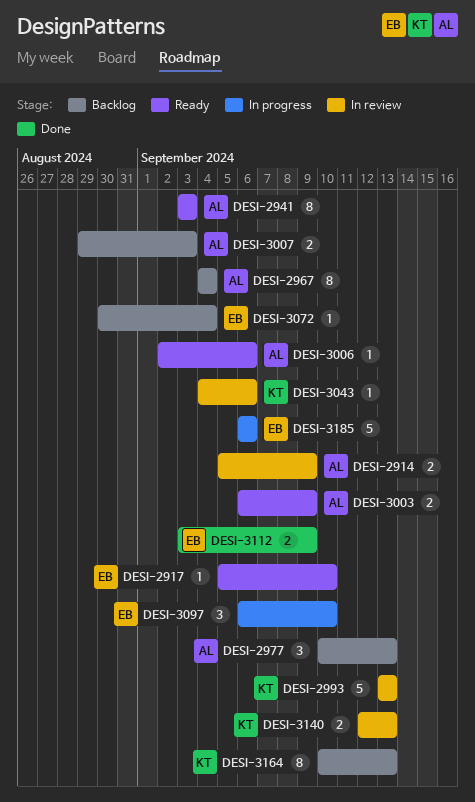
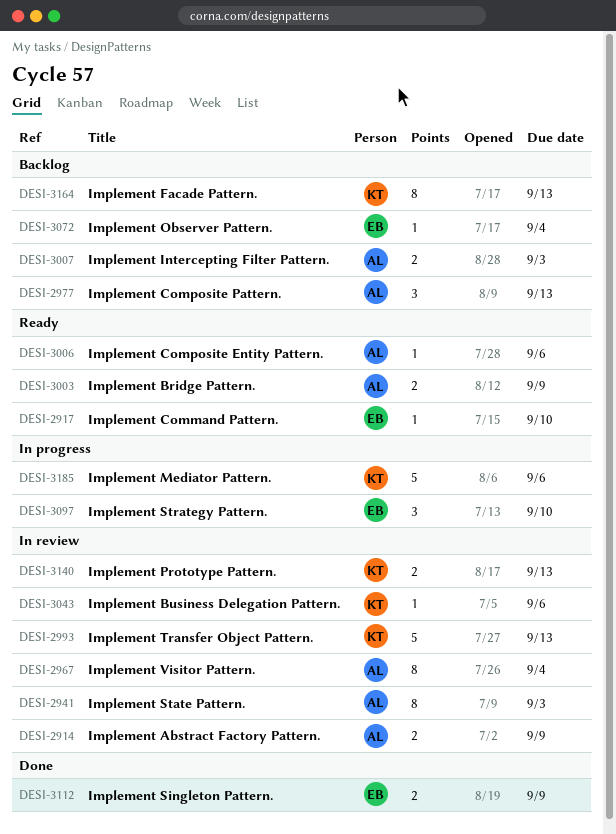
DESI-2941, status: Ready -> In review
DESI-2967, status: Backlog -> In review
DESI-3185, owner: EB -> KT

